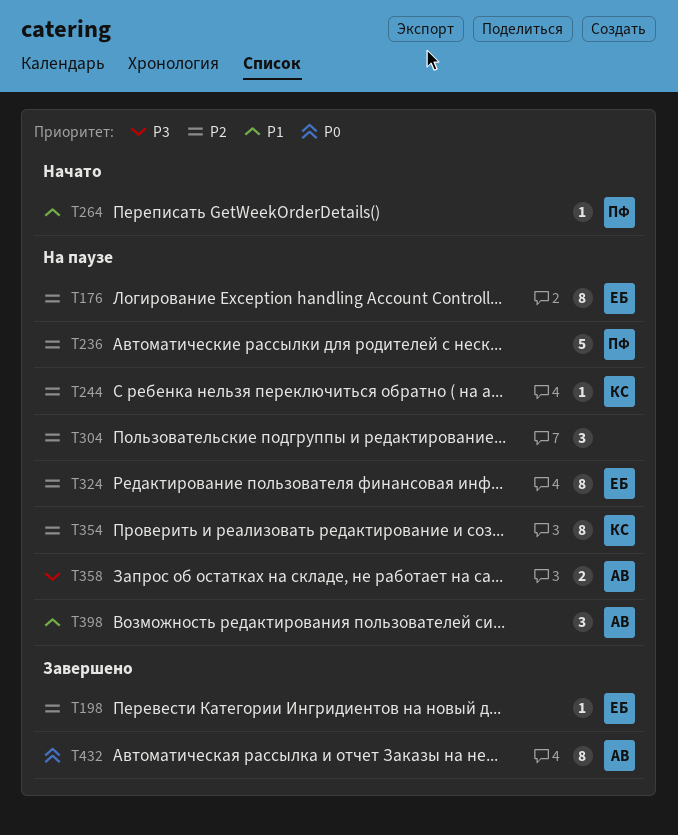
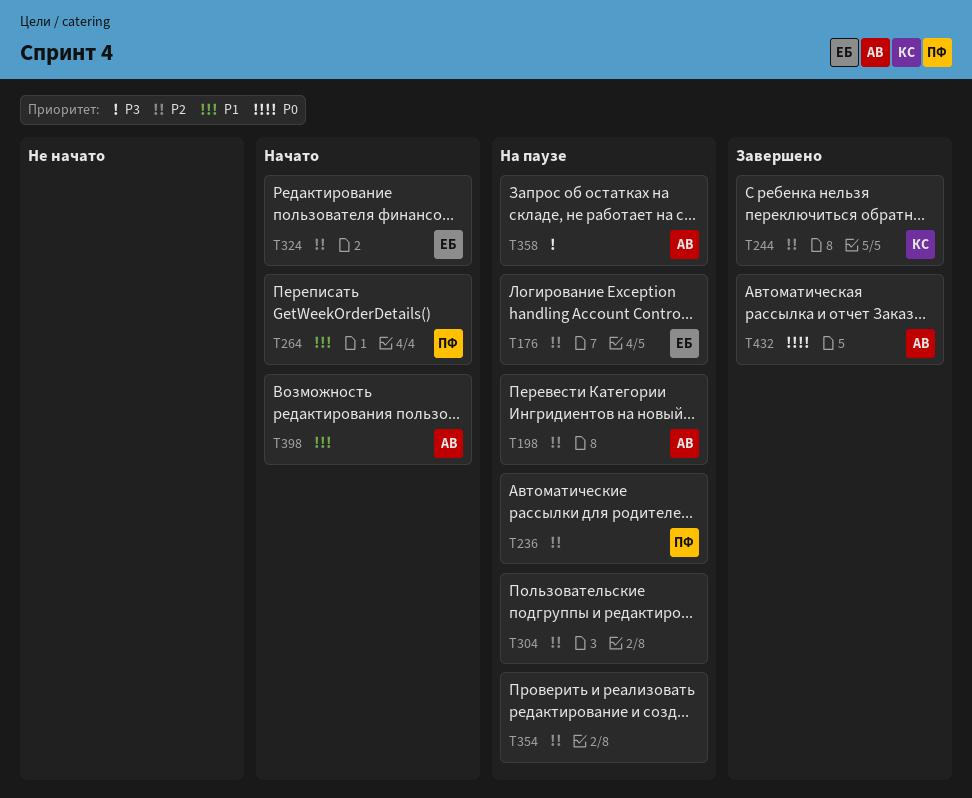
T198, status: Завершено -> На паузе
T198, owner: ЕБ -> АВ
T244, status: На паузе -> Завершено
T324, status: На паузе -> Начато
T354, owner: КС -> none
T398, status: На паузе -> Начато

